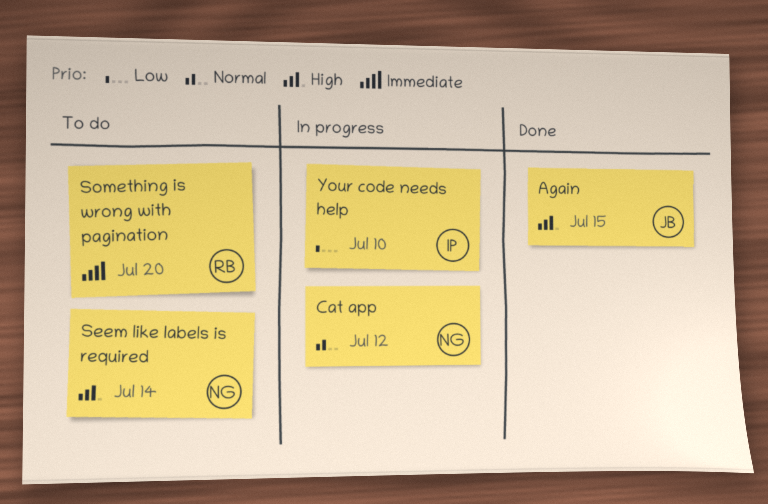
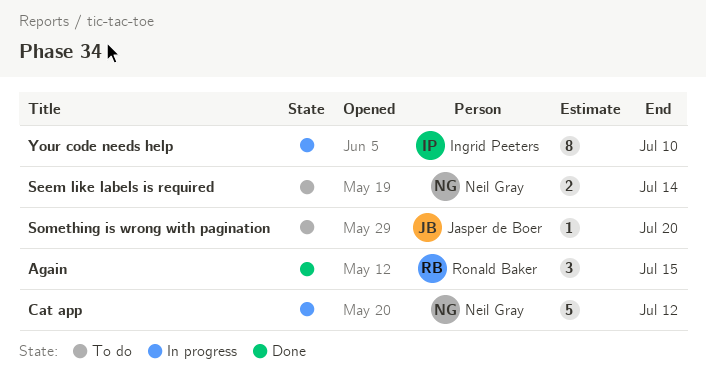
Again, owner: Jasper de Boer -> Ronald Baker
Something is wrong with pagination, owner: Ronald Baker -> Jasper de Boer

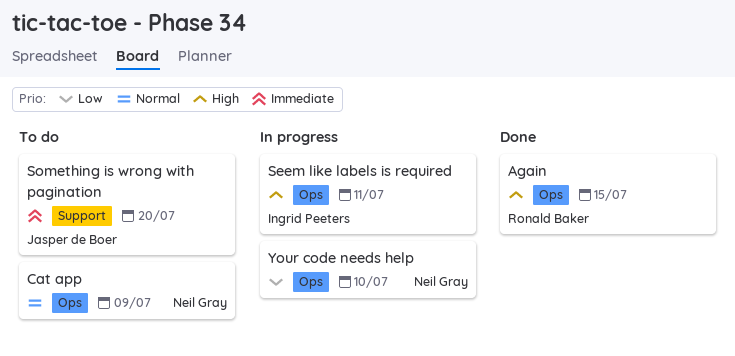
Cat app, status: In progress -> To do
Cat app, due: Jul 12 -> Jul 9
Seem like labels is required, status: To do -> In progress
Seem like labels is required, owner: Neil Gray -> Ingrid Peeters
Seem like labels is required, due: Jul 14 -> Jul 11
Your code needs help, owner: Ingrid Peeters -> Neil Gray

